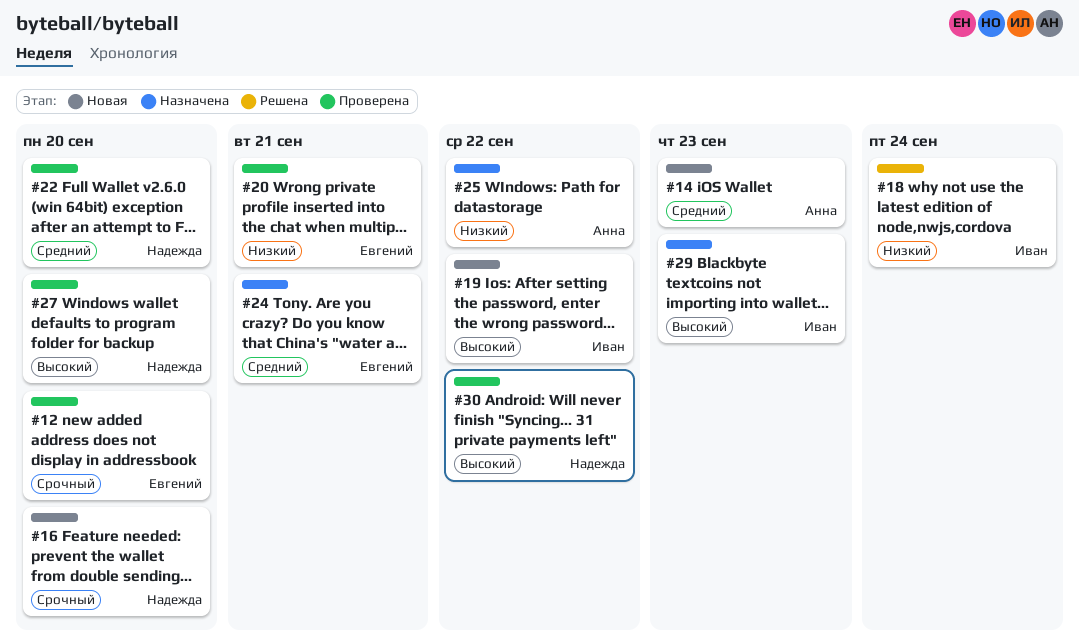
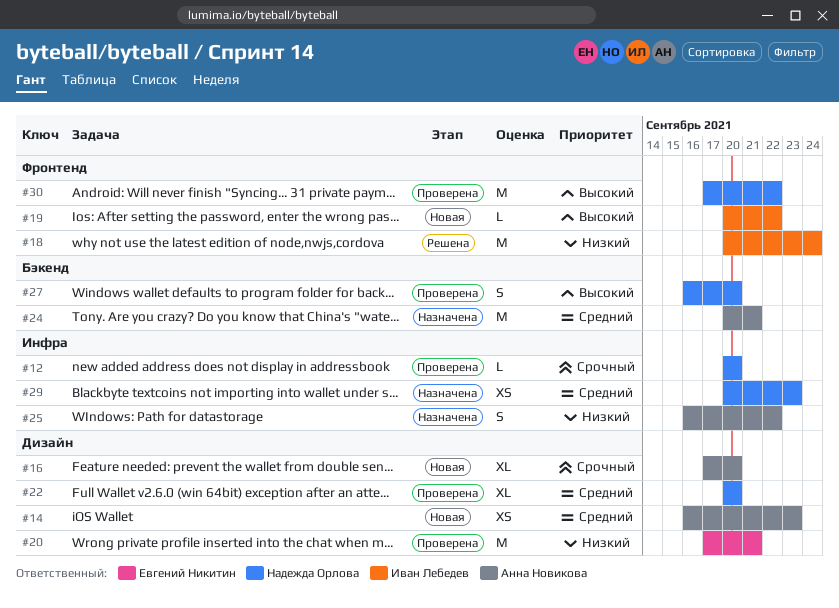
#12, owner: Евгений Никитин -> Надежда Орлова
#16, owner: Надежда Орлова -> Анна Новикова
#24, owner: Евгений Никитин -> Анна Новикова
#29, owner: Иван Лебедев -> Надежда Орлова
#29, priority: Высокий -> Средний

